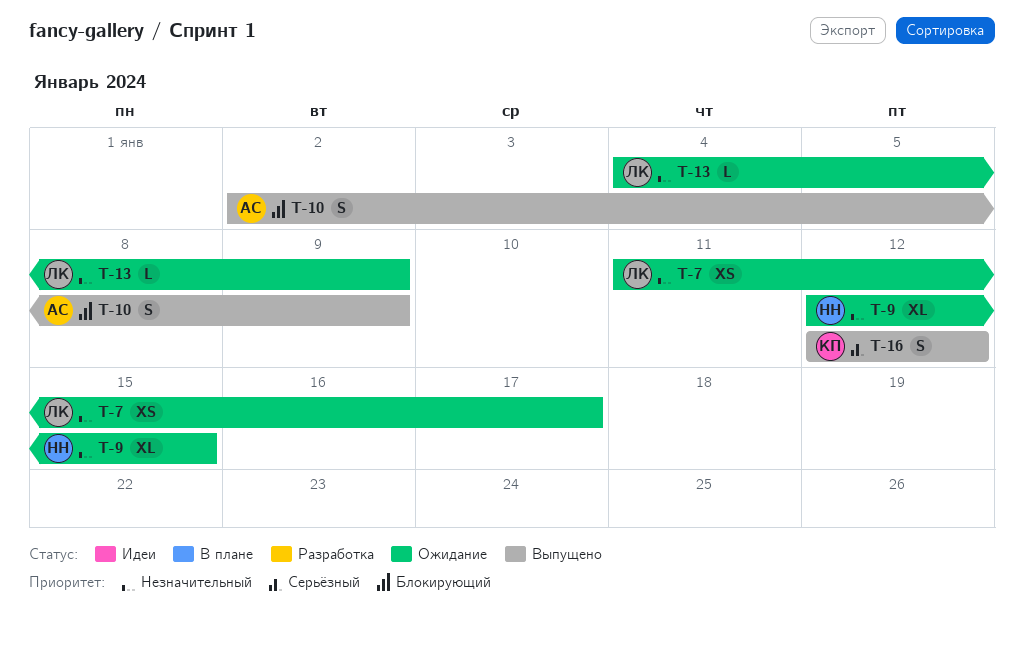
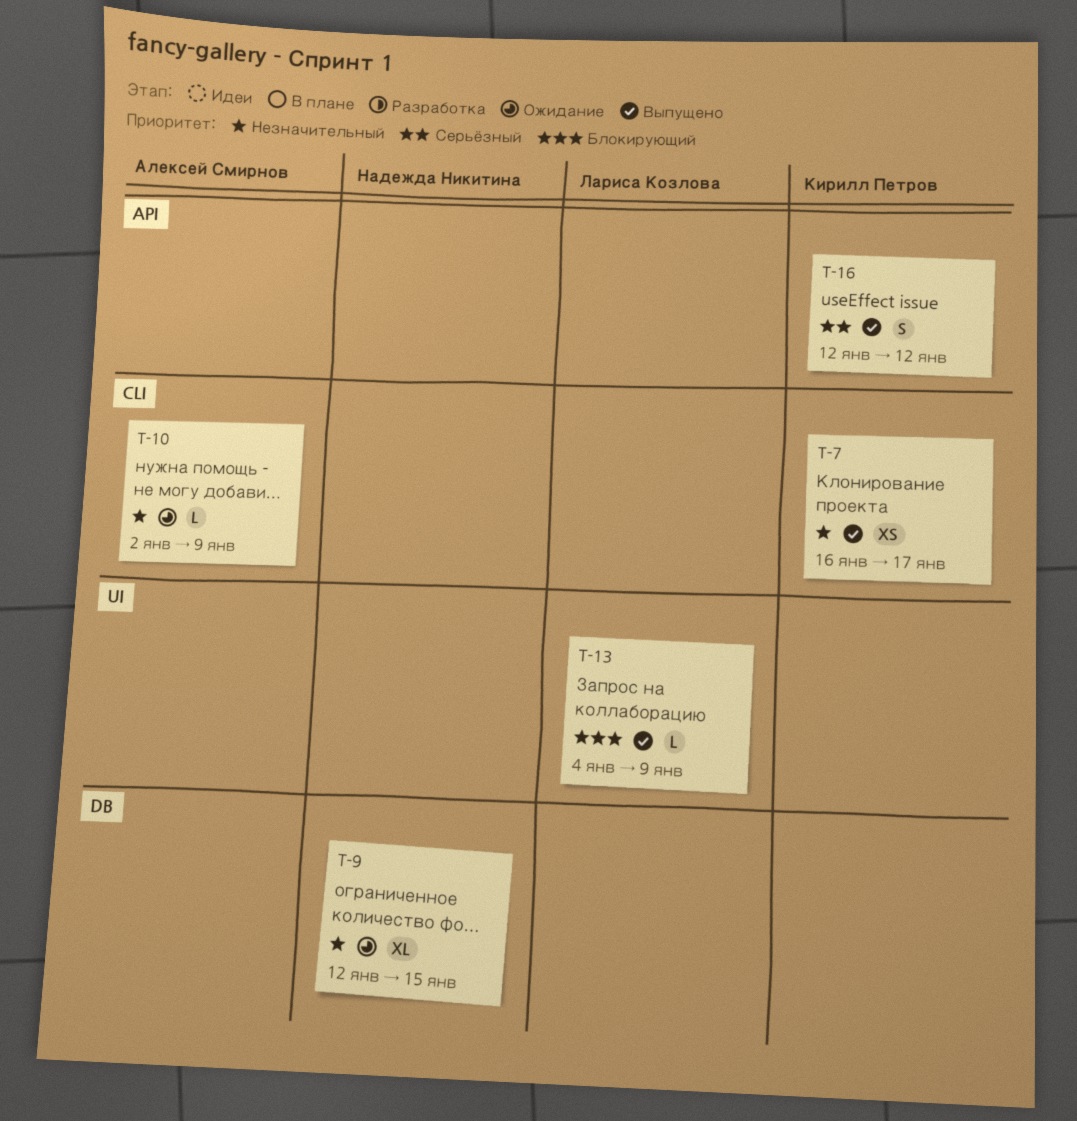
T-7, status: Ожидание -> Выпущено
T-7, owner: Лариса Козлова -> Кирилл Петров
T-7, start: Jan 11 -> Jan 16
T-10, status: Выпущено -> Ожидание
T-10, priority: Блокирующий -> Незначительный
T-10, estimate: S -> L
T-13, status: Ожидание -> Выпущено
T-13, priority: Незначительный -> Блокирующий

